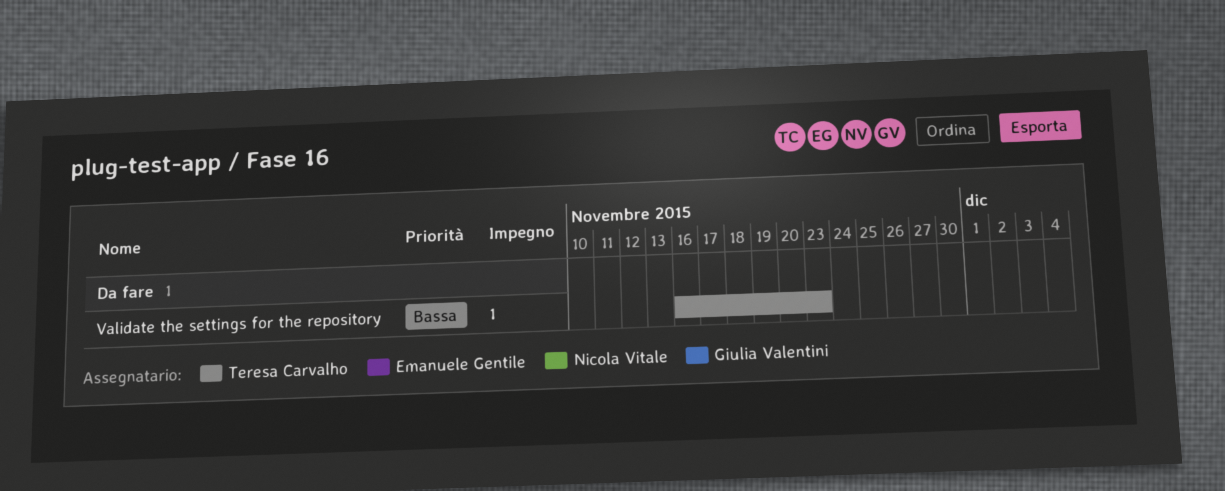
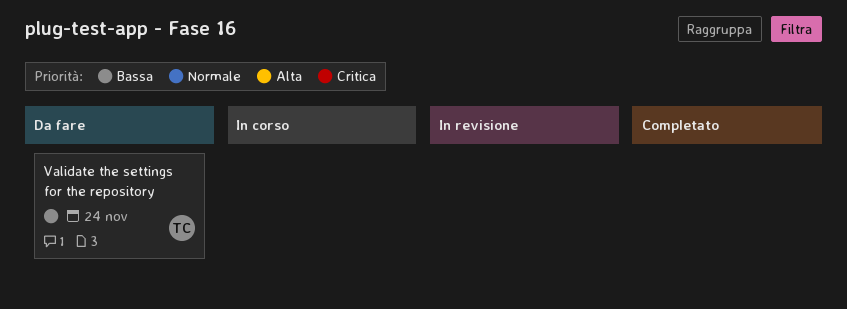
Validate the settings for the repository, due: Nov 23 -> Nov 24

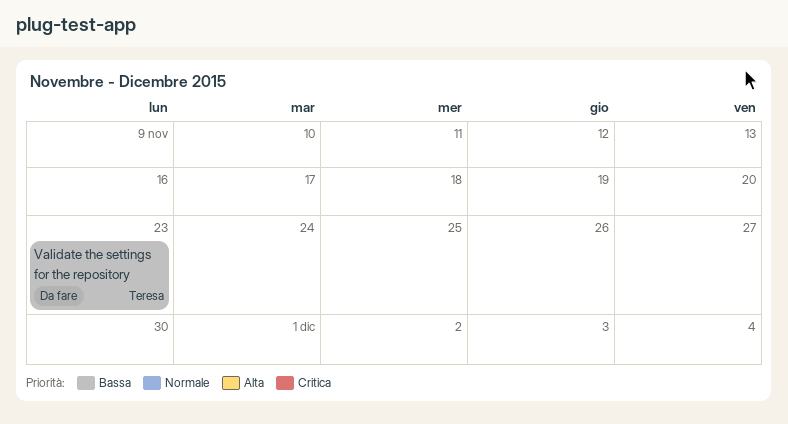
Validate the settings for the repository, due: Nov 24 -> Nov 23

